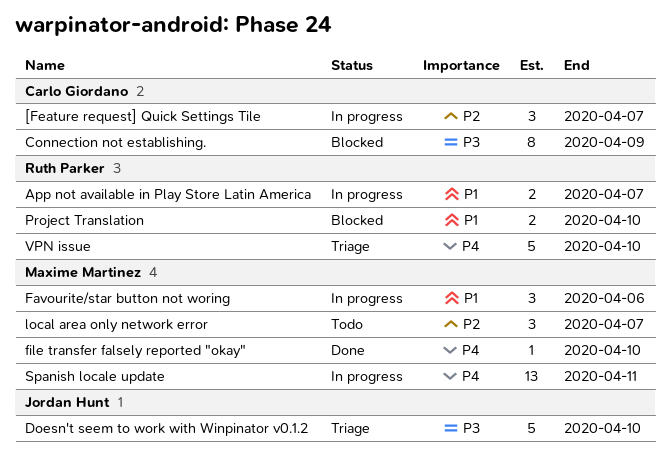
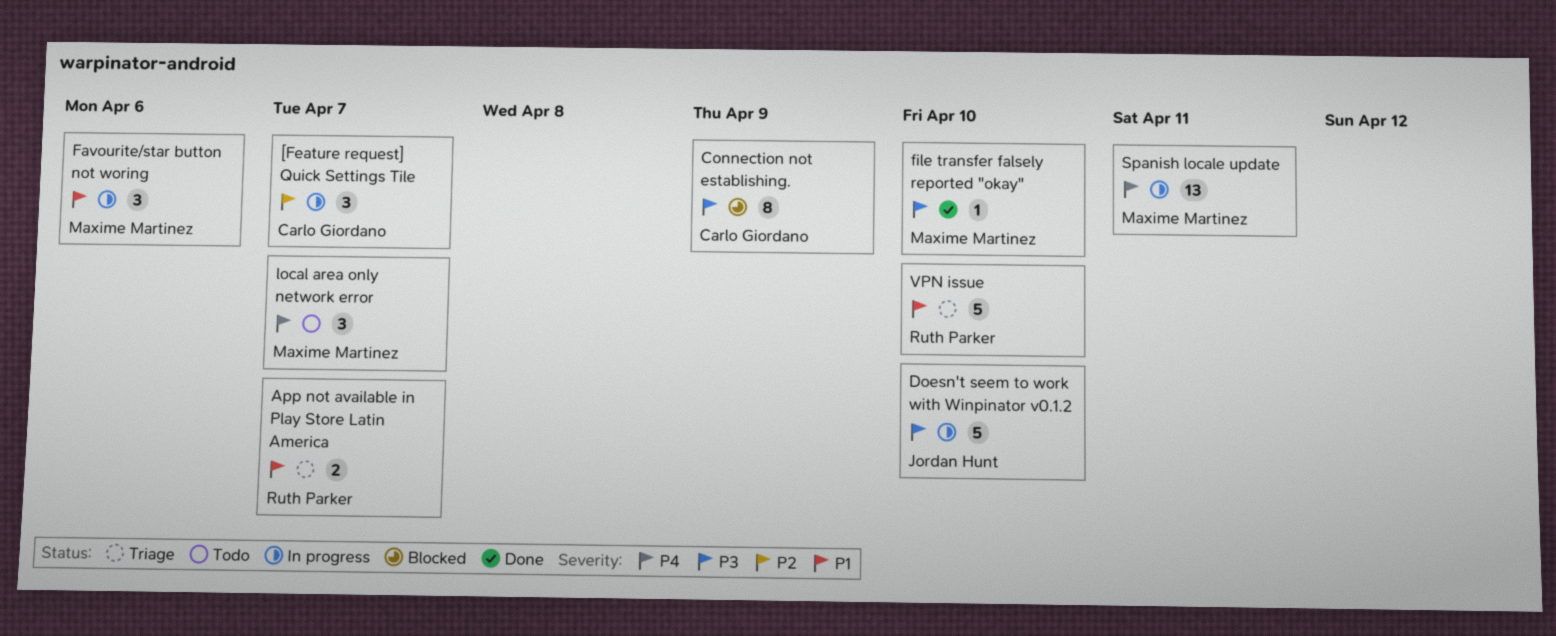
App not available in Play Store Latin America, status: In progress -> Triage
Doesn't seem to work with Winpinator v0.1.2, status: Triage -> In progress
file transfer falsely reported "okay", priority: P4 -> P3
local area only network error, priority: P2 -> P4
Project Translation: present -> none
VPN issue, priority: P4 -> P1

